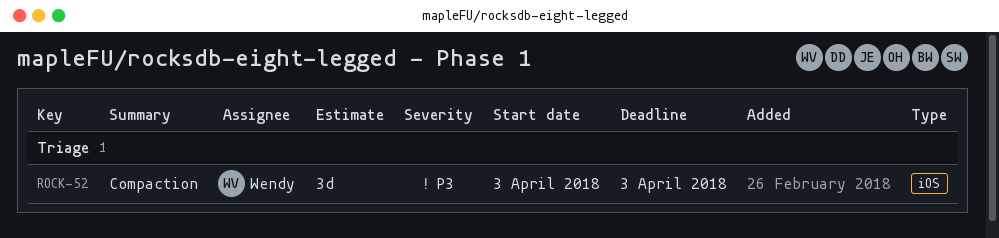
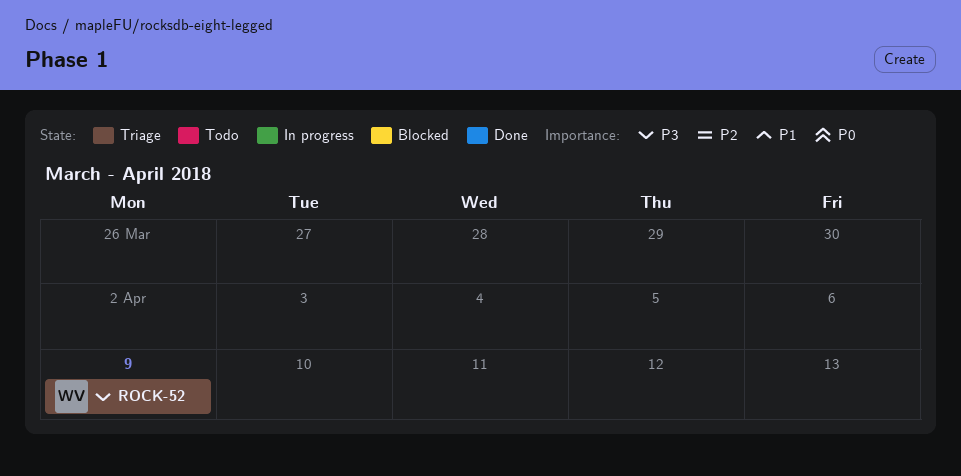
ROCK-52, start: Apr 3 -> Apr 9
ROCK-52, due: Apr 3 -> Apr 9

